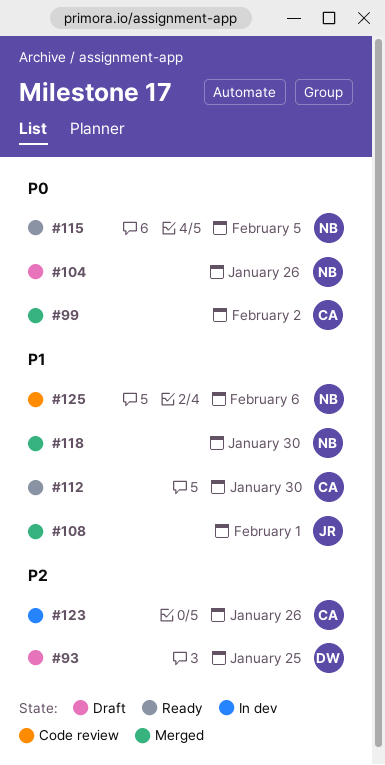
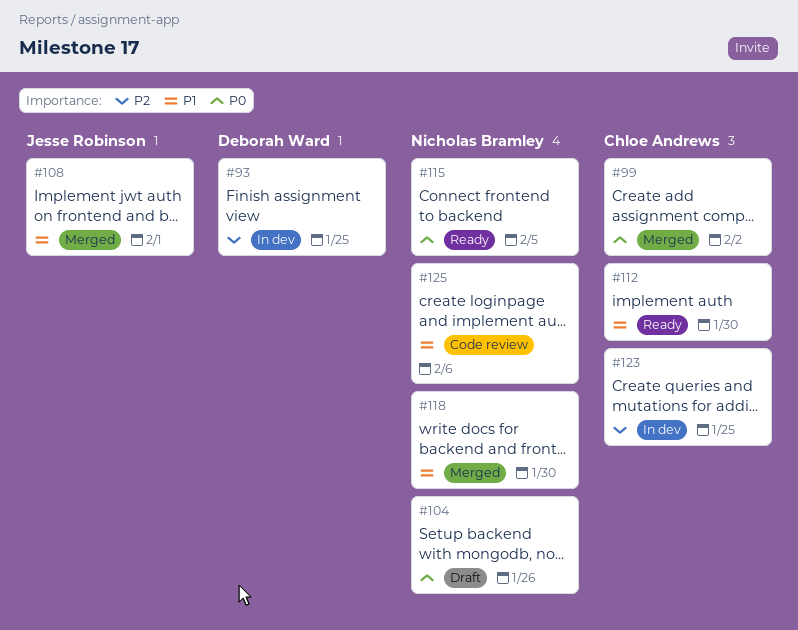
#93, status: Draft -> In dev
#123, due: Jan 26 -> Jan 25

